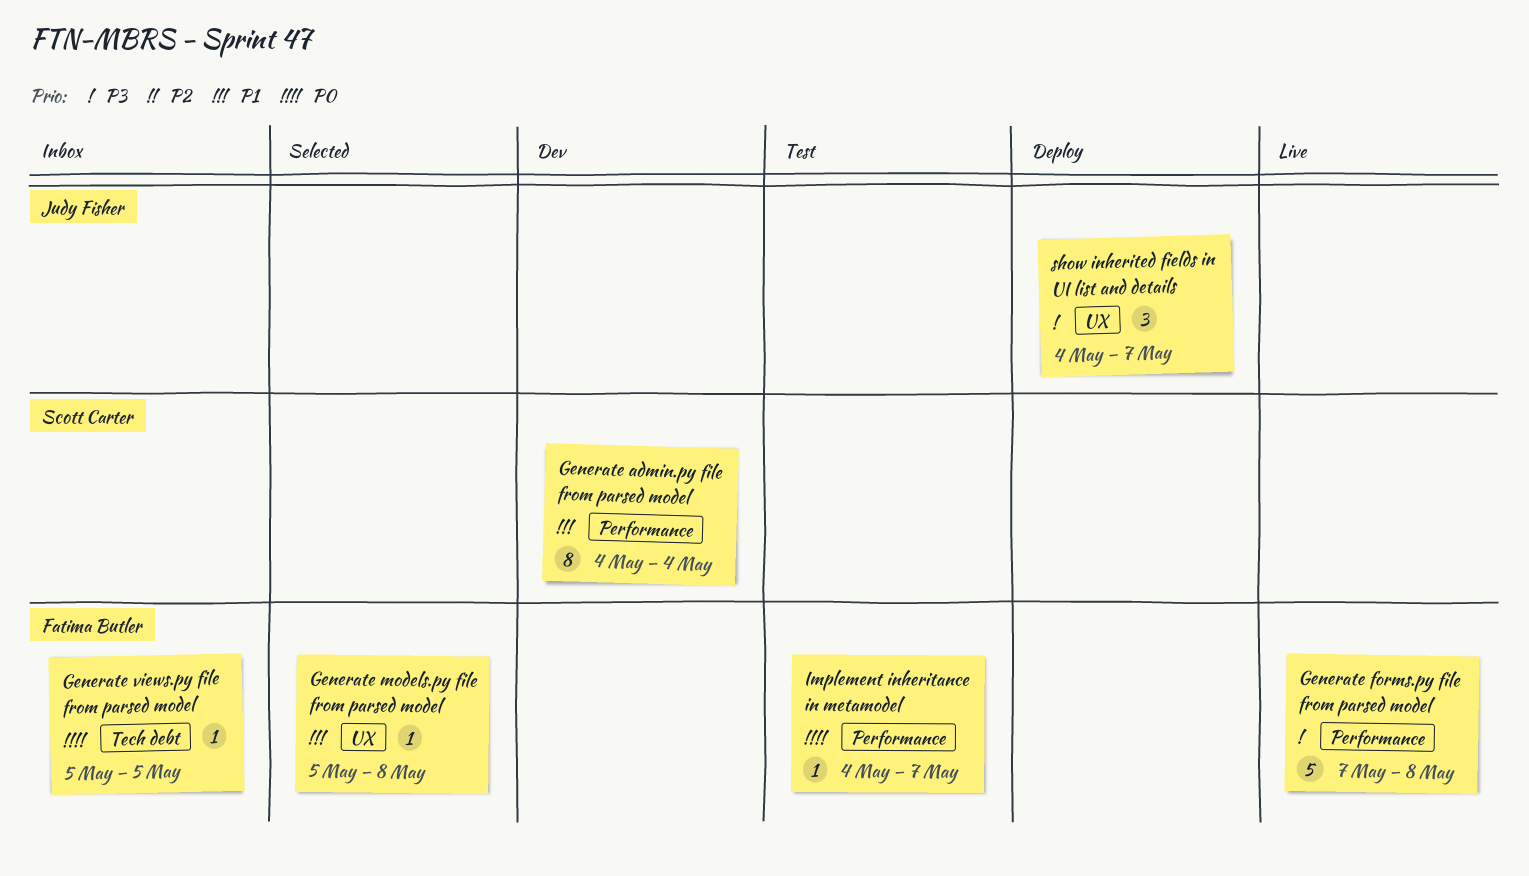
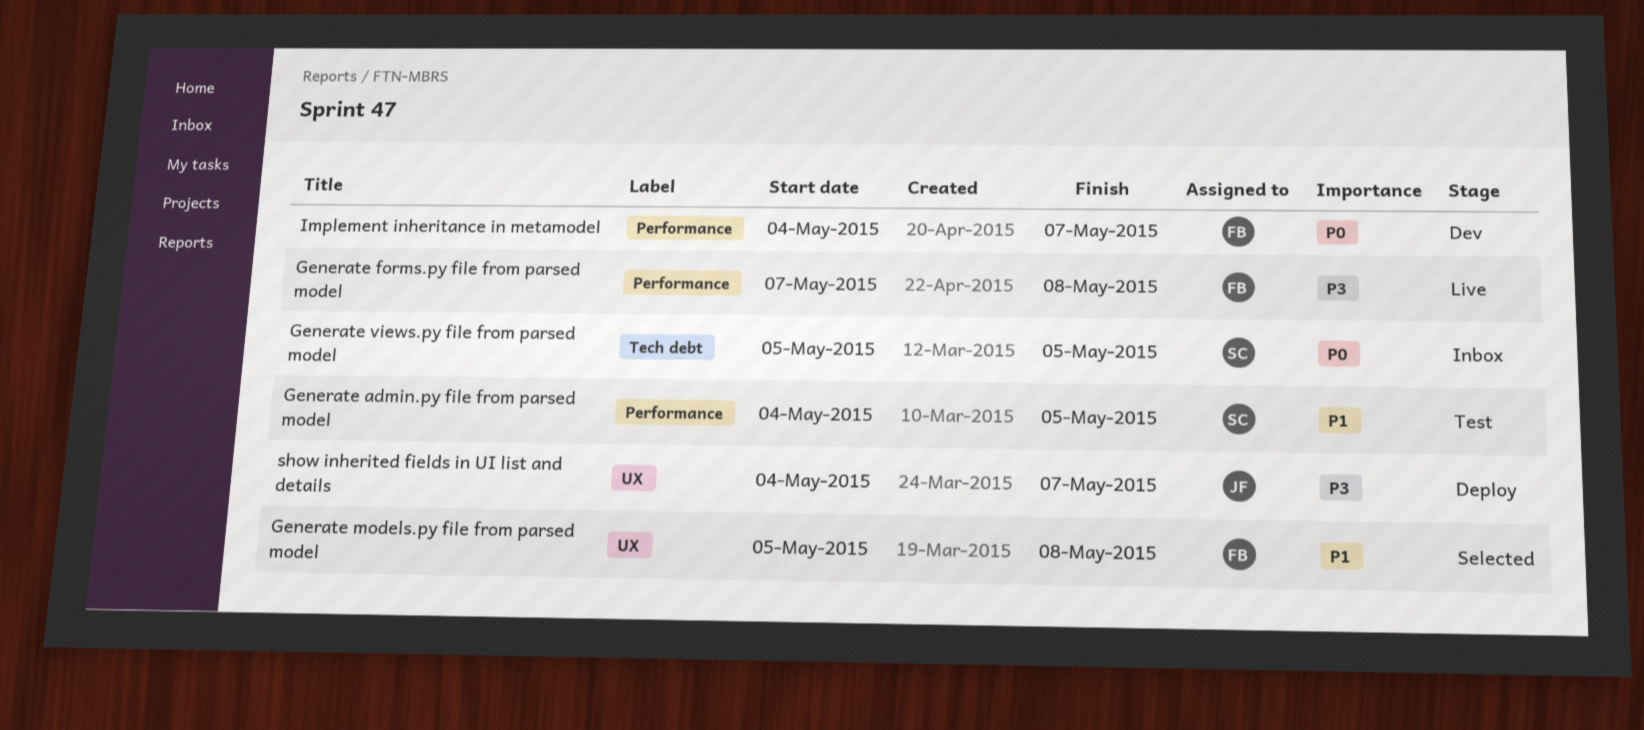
Generate admin.py file from parsed model, status: Dev -> Test
Generate admin.py file from parsed model, due: May 4 -> May 5
Generate views.py file from parsed model, owner: Fatima Butler -> Scott Carter
Implement inheritance in metamodel, status: Test -> Dev

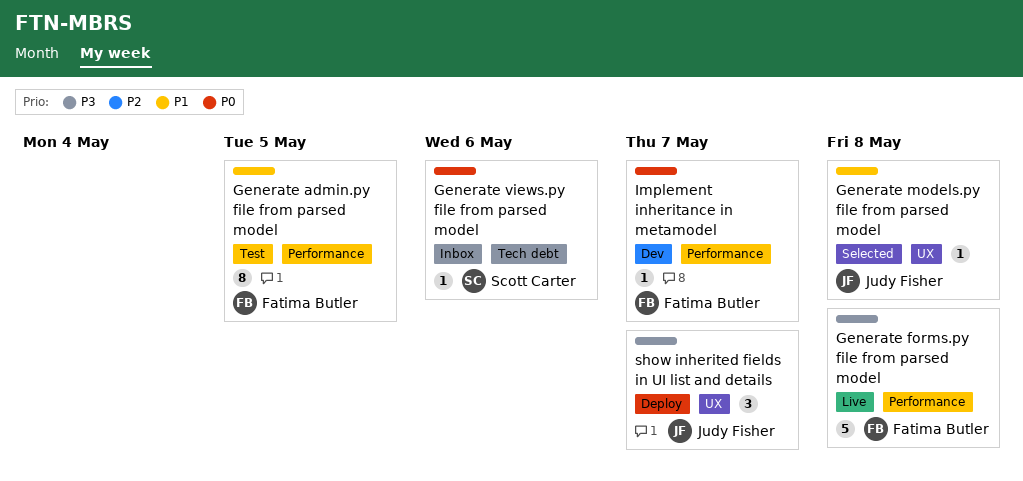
Generate admin.py file from parsed model, owner: Scott Carter -> Fatima Butler
Generate models.py file from parsed model, owner: Fatima Butler -> Judy Fisher
Generate views.py file from parsed model, due: May 5 -> May 6

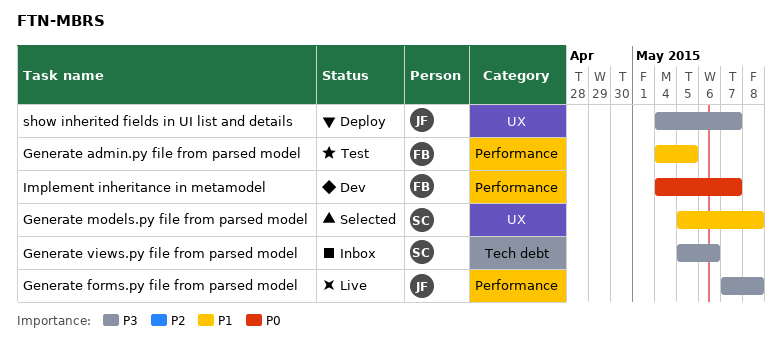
Generate forms.py file from parsed model, owner: Fatima Butler -> Judy Fisher
Generate models.py file from parsed model, owner: Judy Fisher -> Scott Carter
Generate views.py file from parsed model, priority: P0 -> P3

